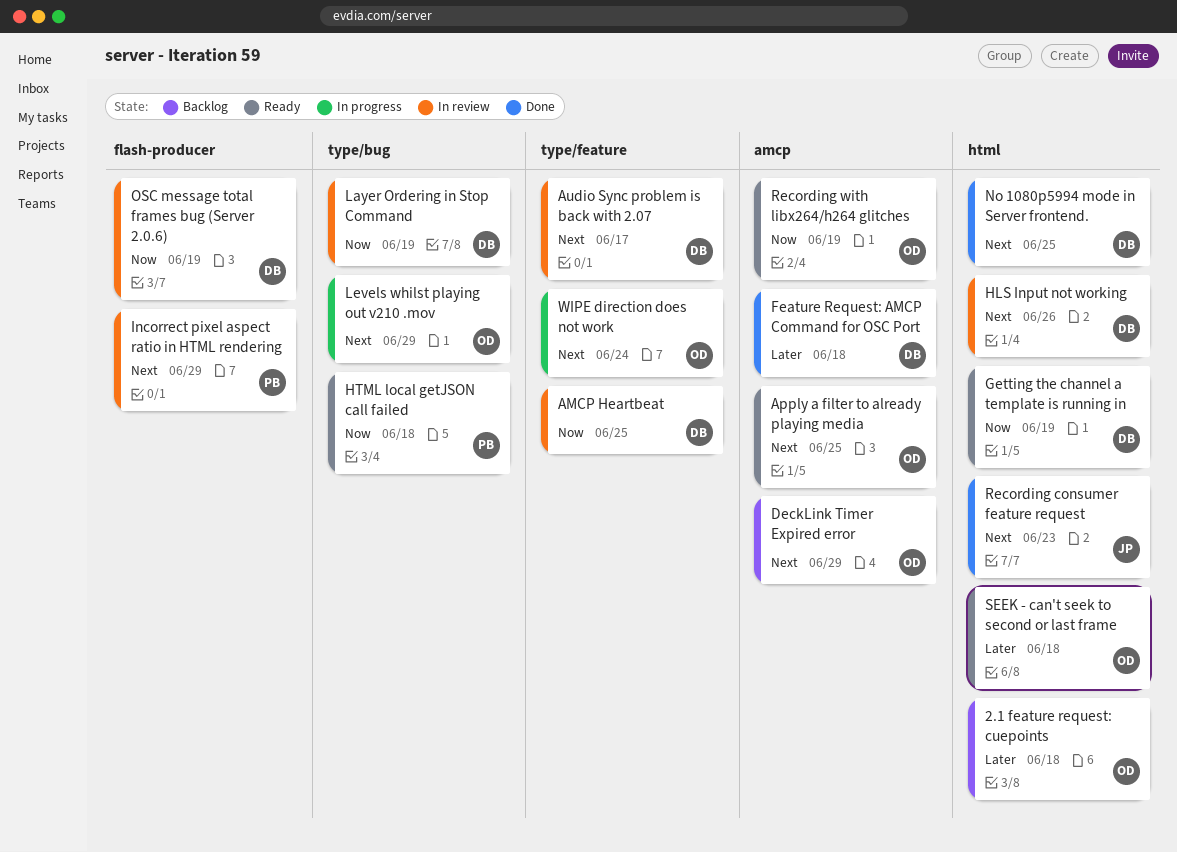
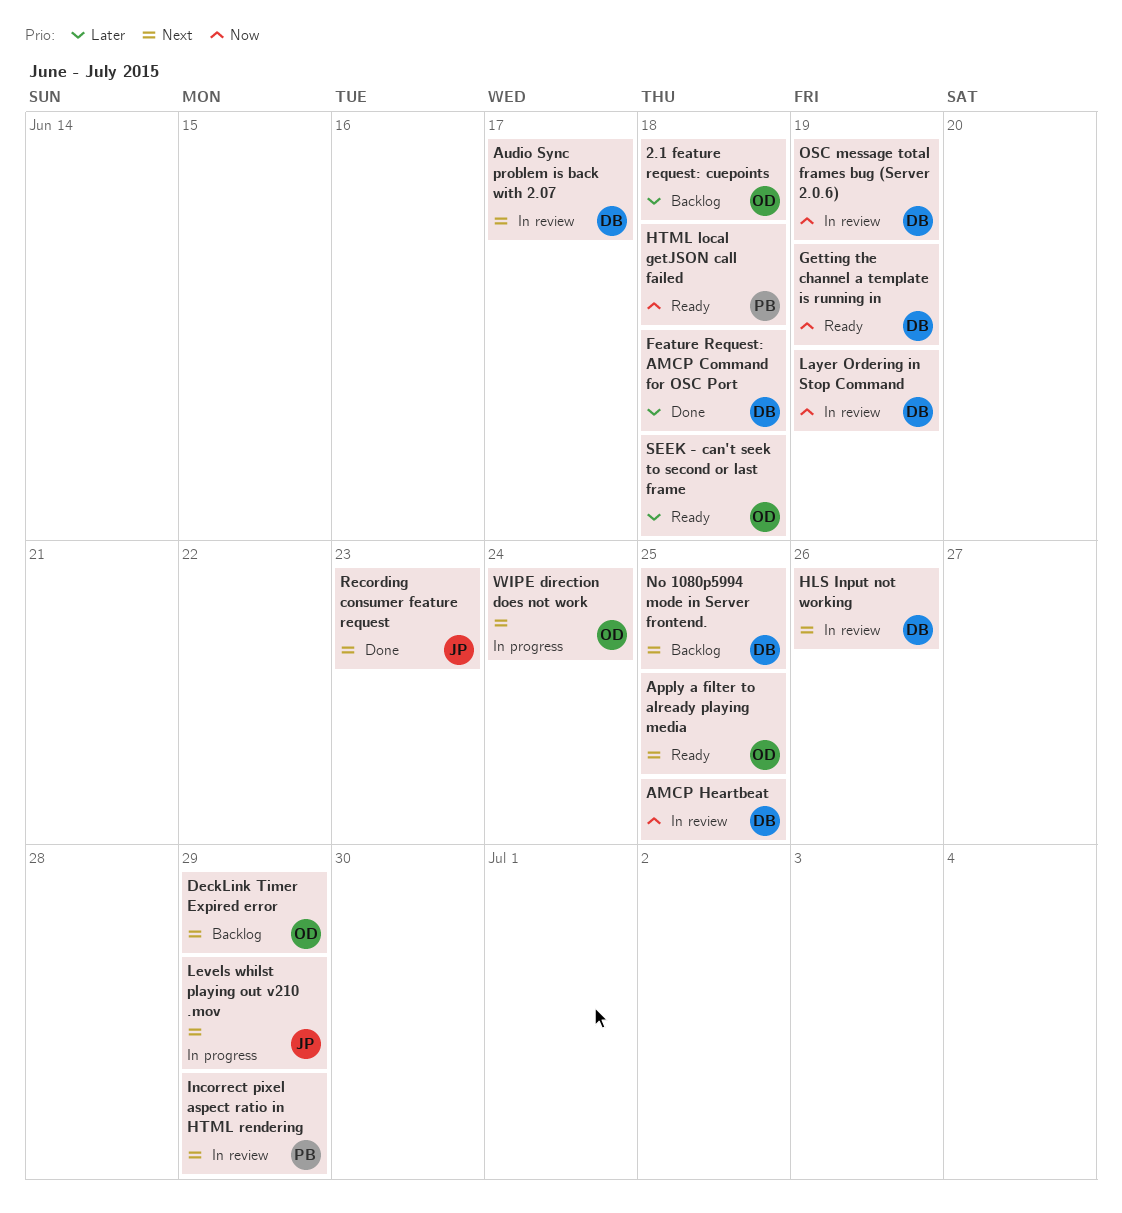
Levels whilst playing out v210 .mov, owner: OD -> JP
No 1080p5994 mode in Server frontend., status: Done -> Backlog
Recording with libx264/h264 glitches: present -> none

